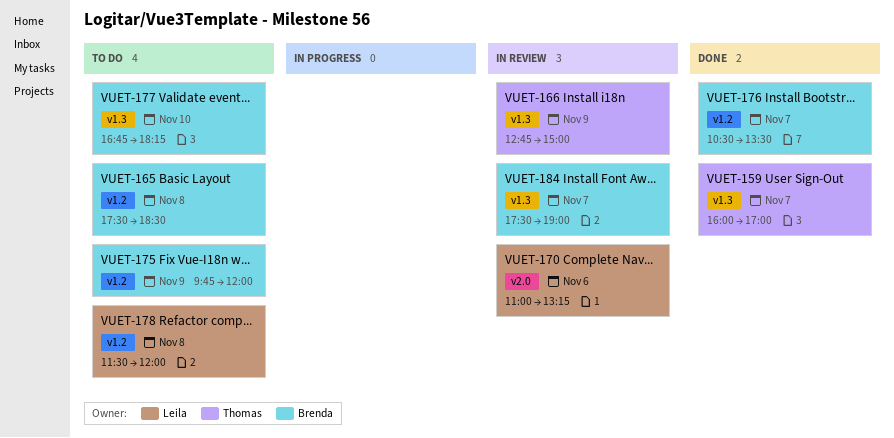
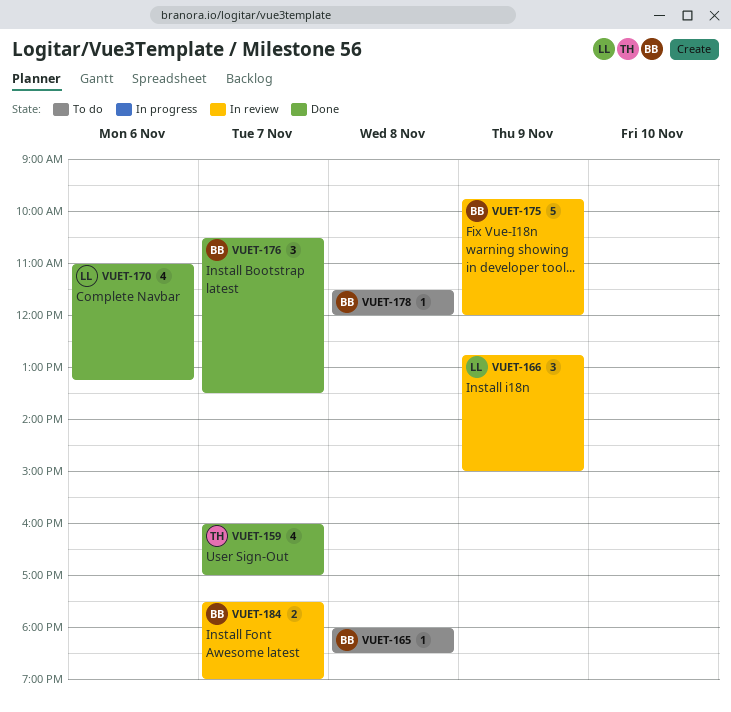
VUET-165, begins: 17:30 -> 18:00
VUET-166, owner: Thomas -> Leila
VUET-170, status: In review -> Done
VUET-175, status: To do -> In review
VUET-177: present -> none
VUET-178, owner: Leila -> Brenda

